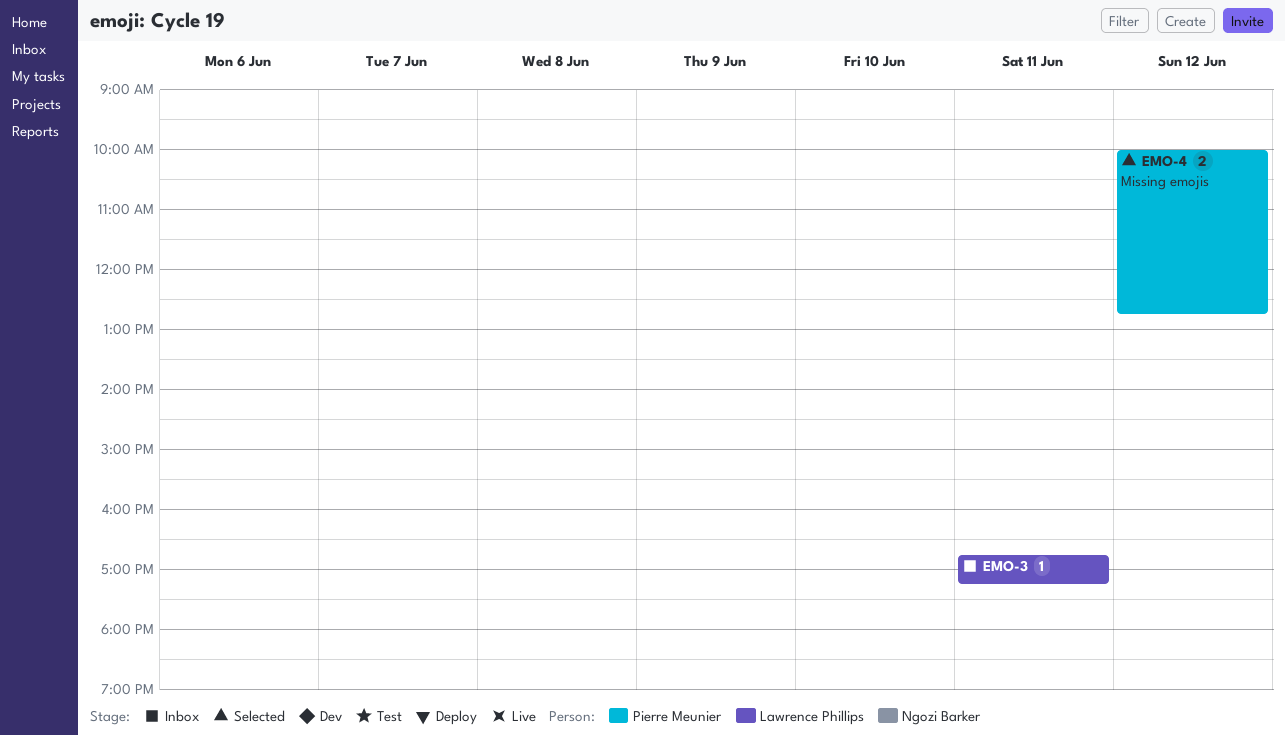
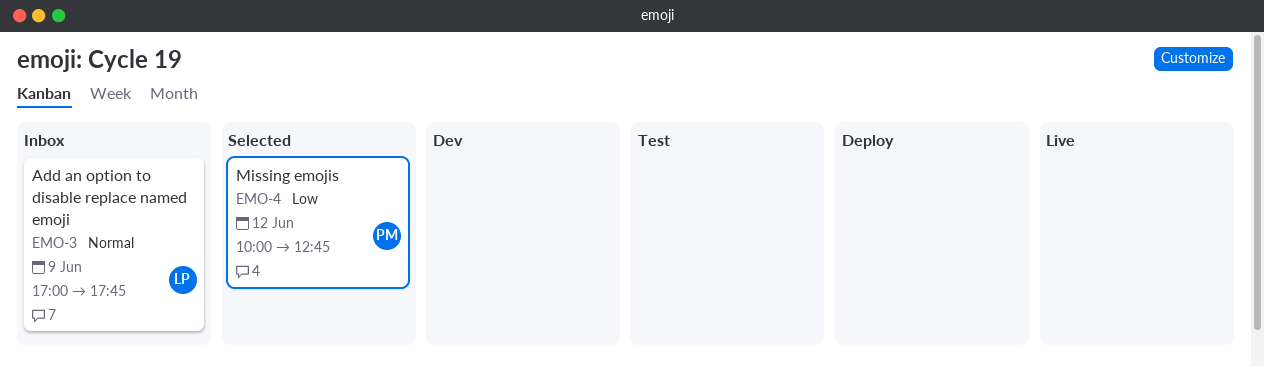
EMO-3, day: Jun 11 -> Jun 9
EMO-3, begins: 16:45 -> 17:00
EMO-3, ends: 17:15 -> 17:45

